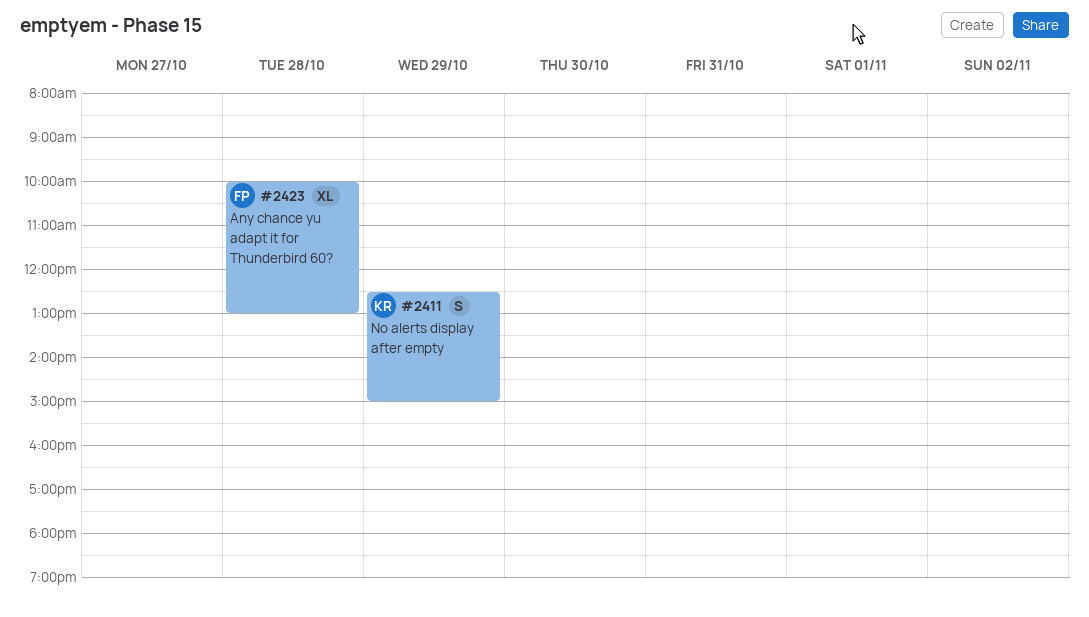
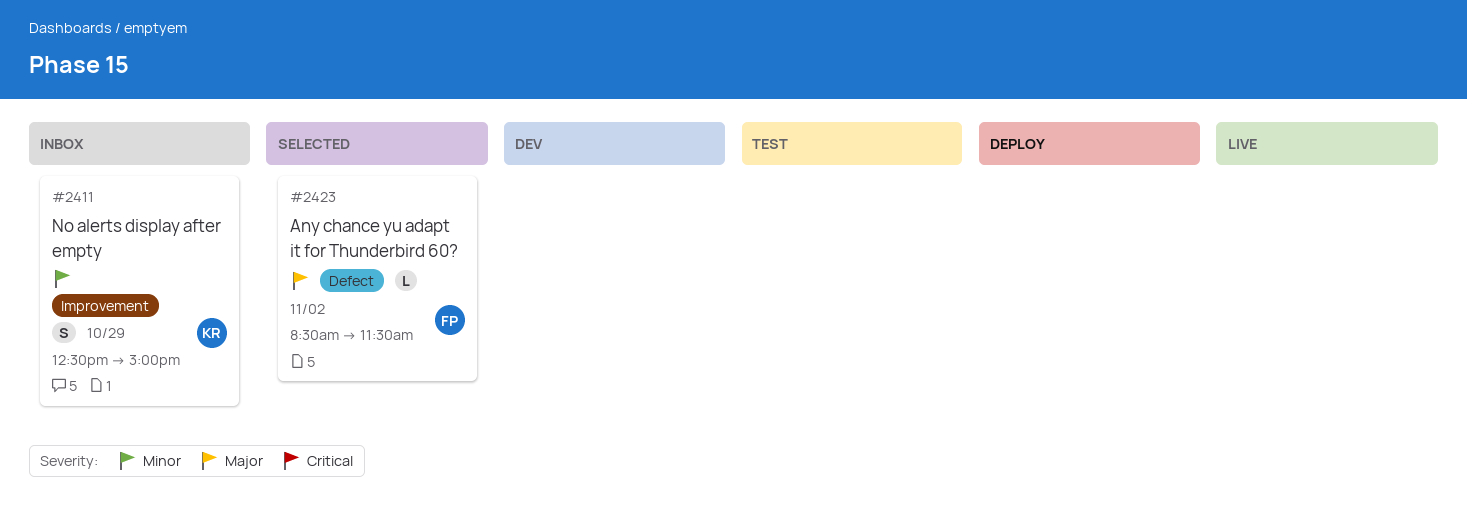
#2423, estimate: XL -> L
#2423, day: Oct 28 -> Nov 2
#2423, begins: 10:00 -> 08:30
#2423, ends: 13:00 -> 11:30

